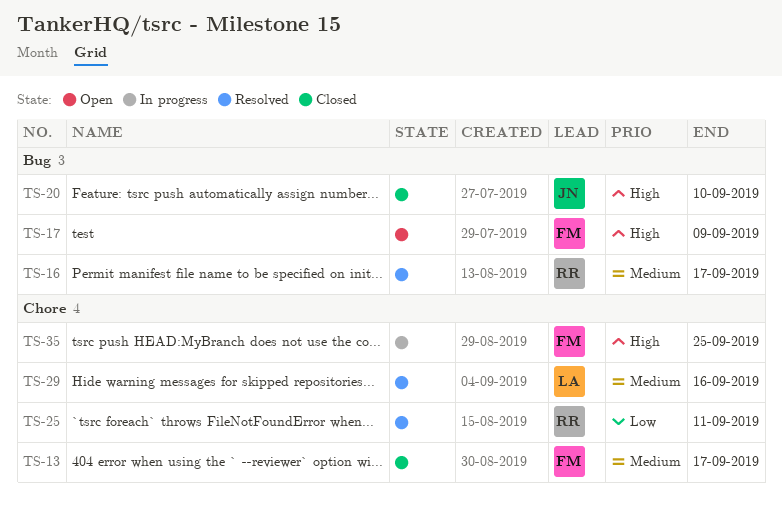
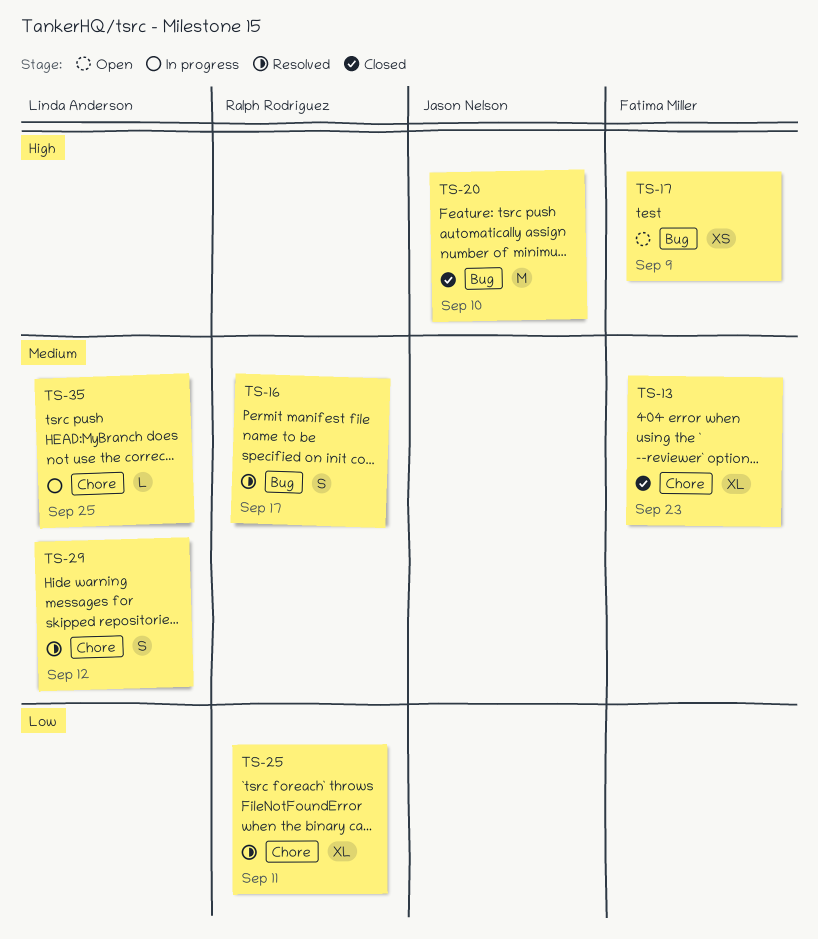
TS-13, due: Sep 17 -> Sep 23
TS-29, due: Sep 16 -> Sep 12
TS-35, owner: Fatima Miller -> Linda Anderson
TS-35, priority: High -> Medium

